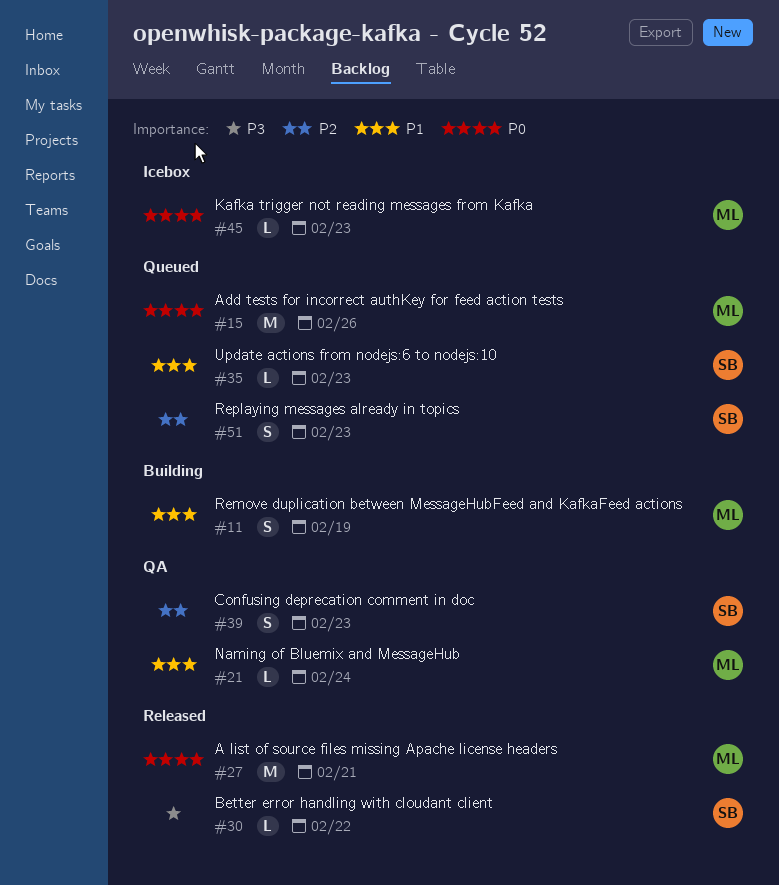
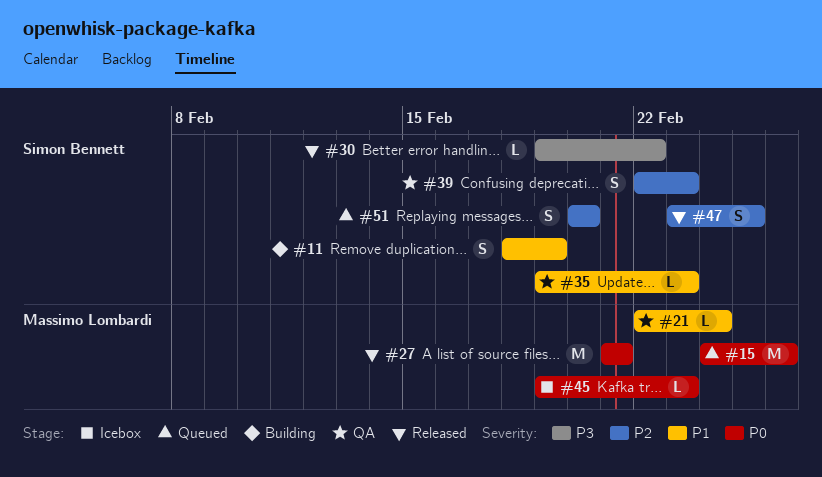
#11, owner: Massimo Lombardi -> Simon Bennett
#35, status: Queued -> QA
#47: none -> present
#51, due: Feb 23 -> Feb 20

